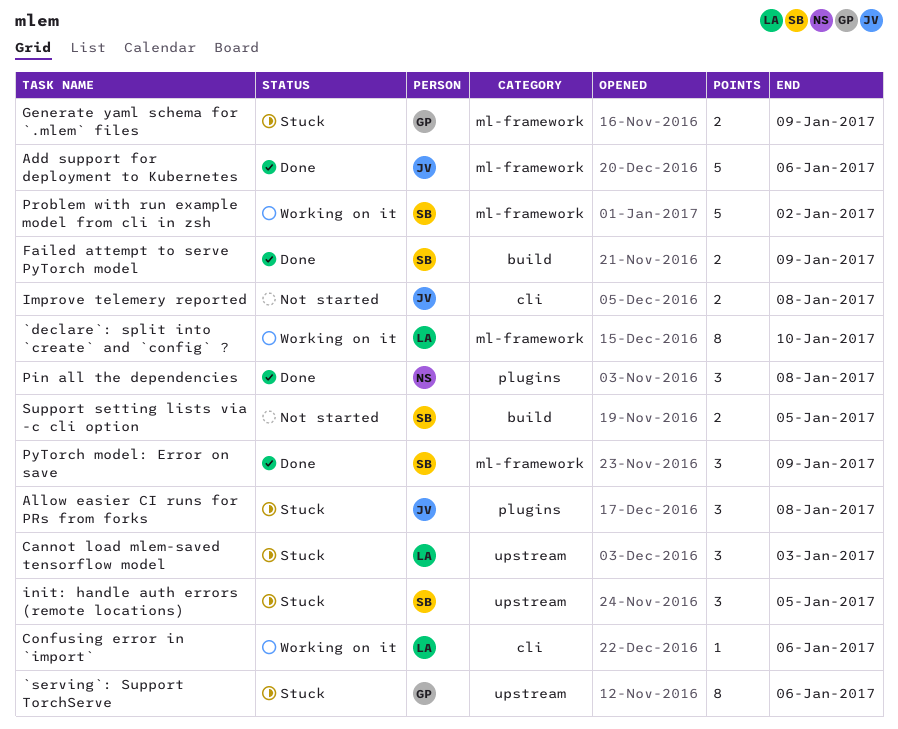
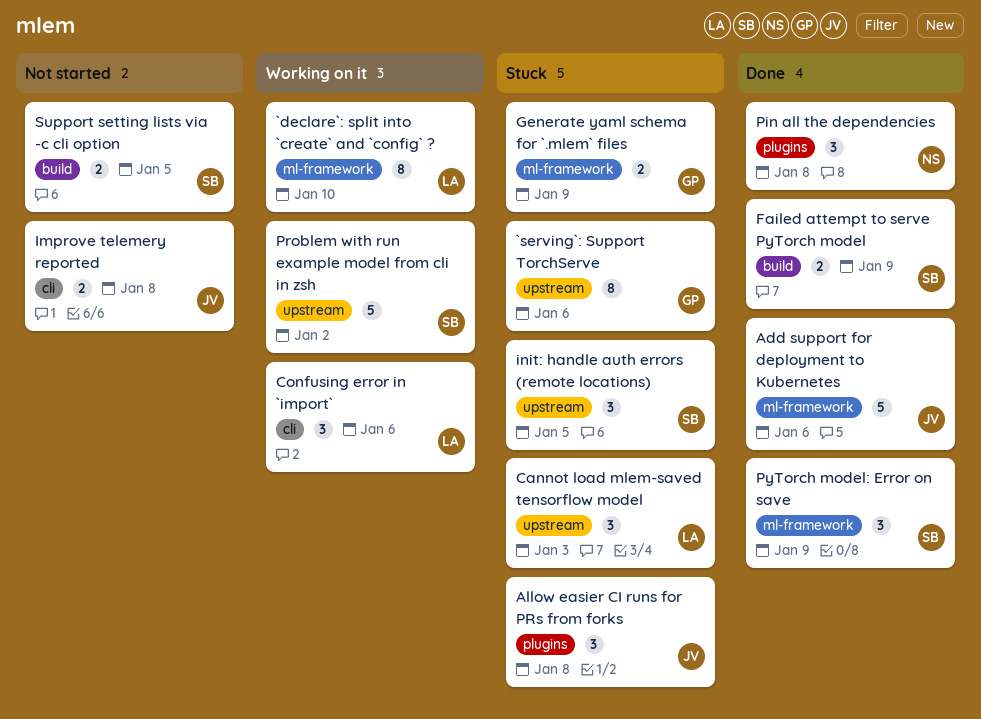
Confusing error in `import`, estimate: 1 -> 3
Problem with run example model from cli in zsh, label: ml-framework -> upstream

